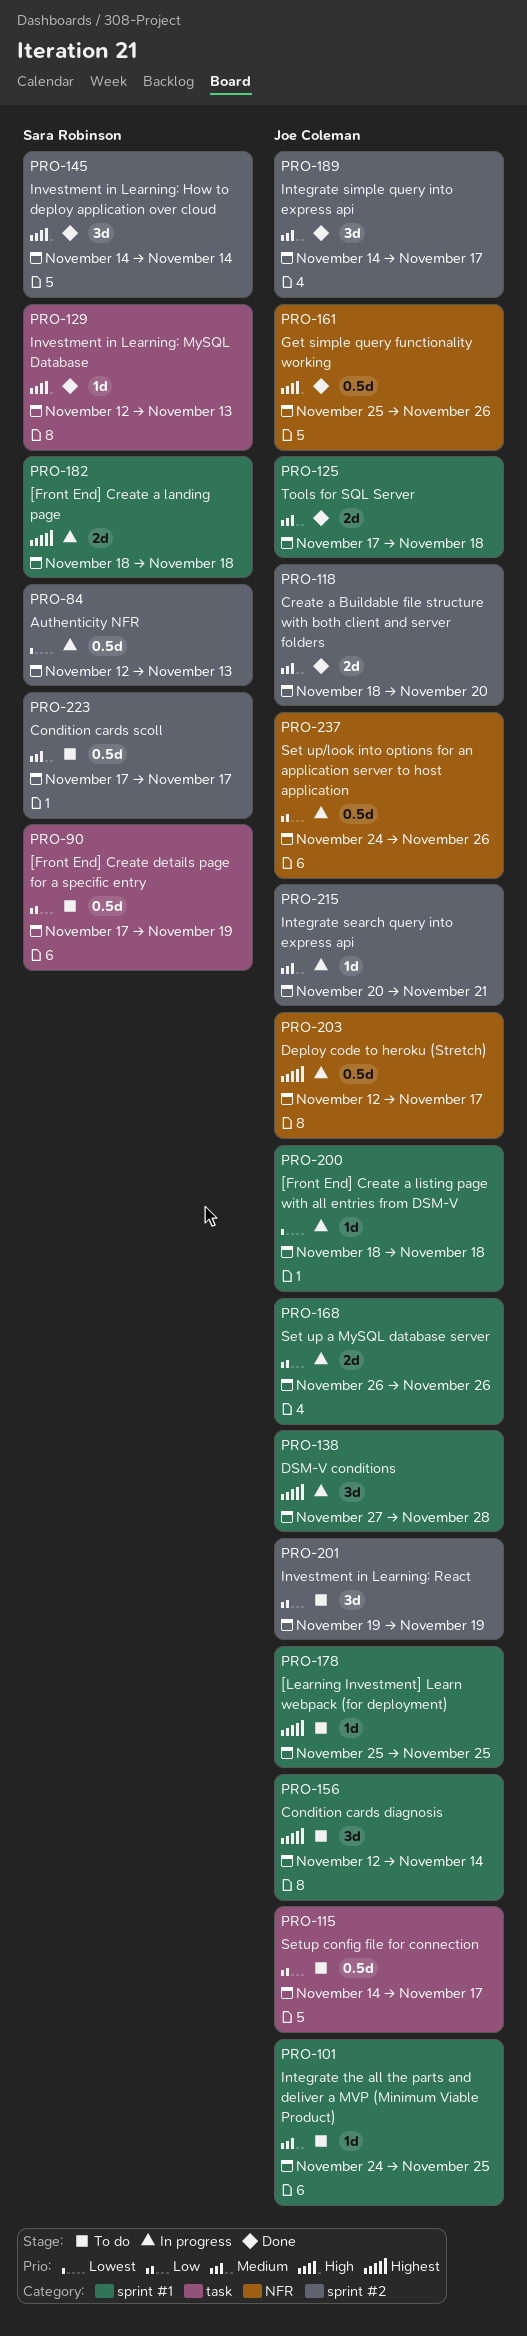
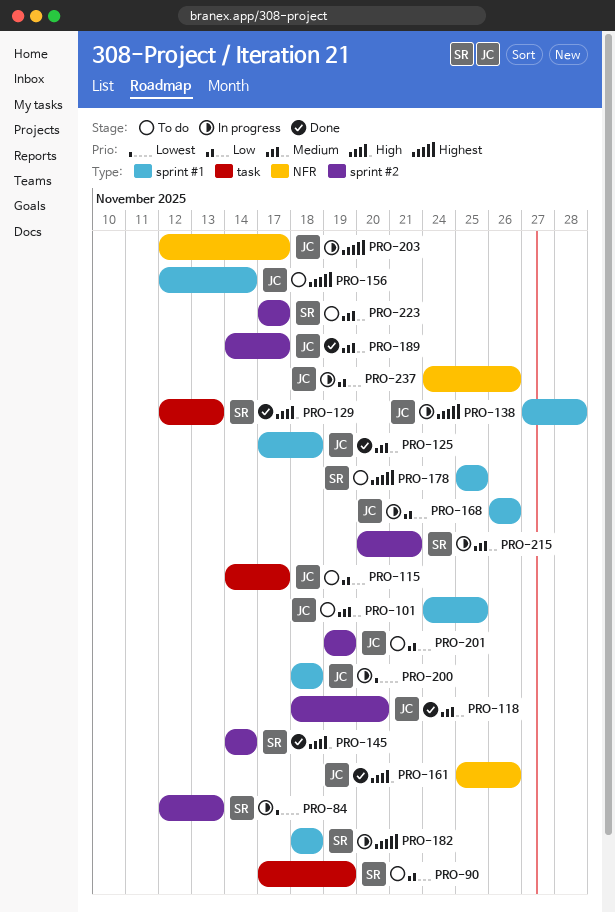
PRO-178, owner: Joe Coleman -> Sara Robinson
PRO-215, owner: Joe Coleman -> Sara Robinson

